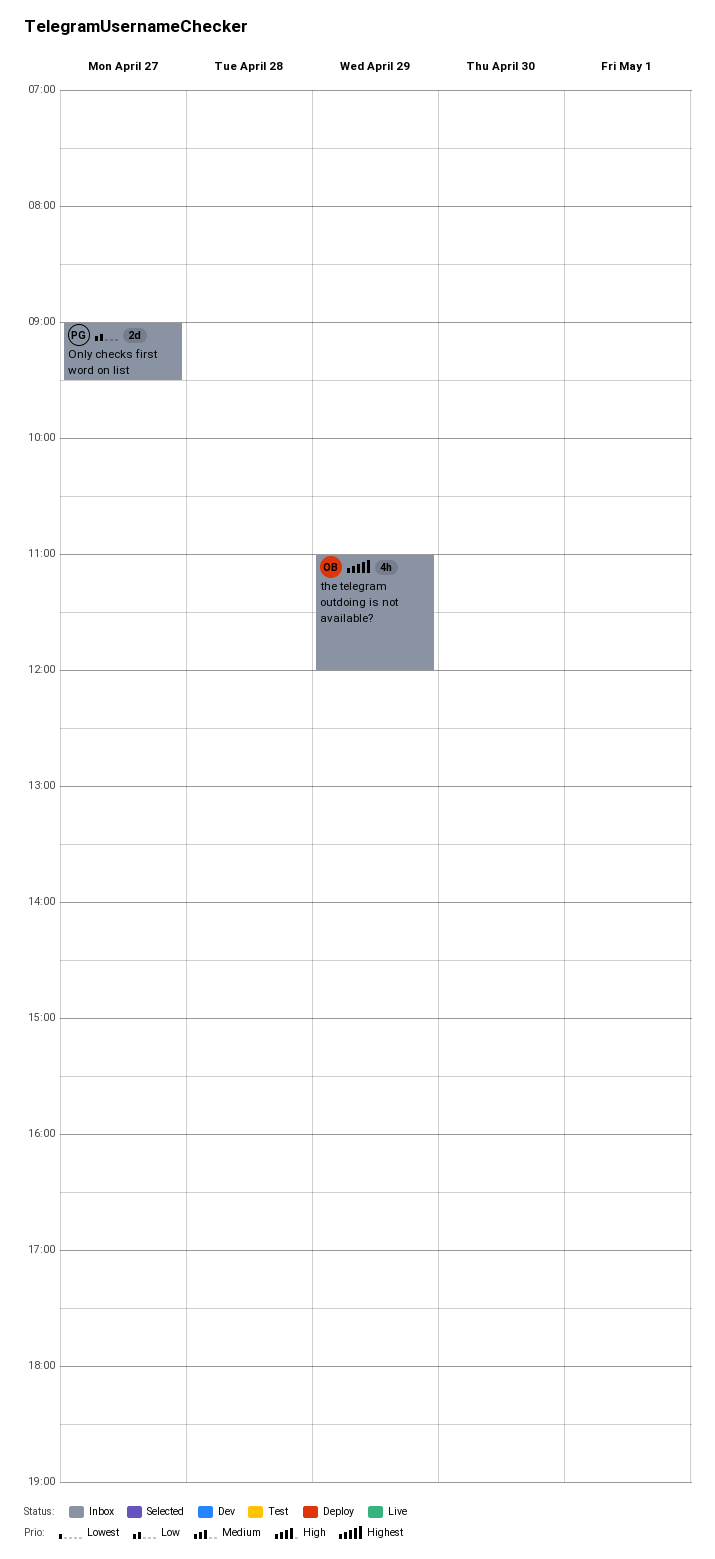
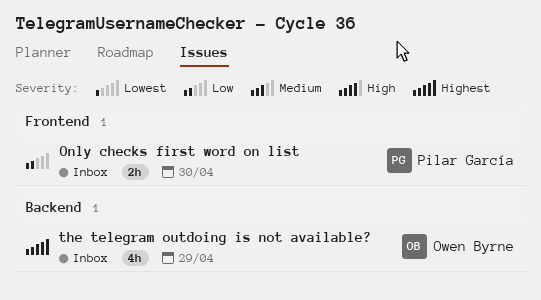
Only checks first word on list, estimate: 2d -> 2h
Only checks first word on list, day: Apr 27 -> Apr 30

